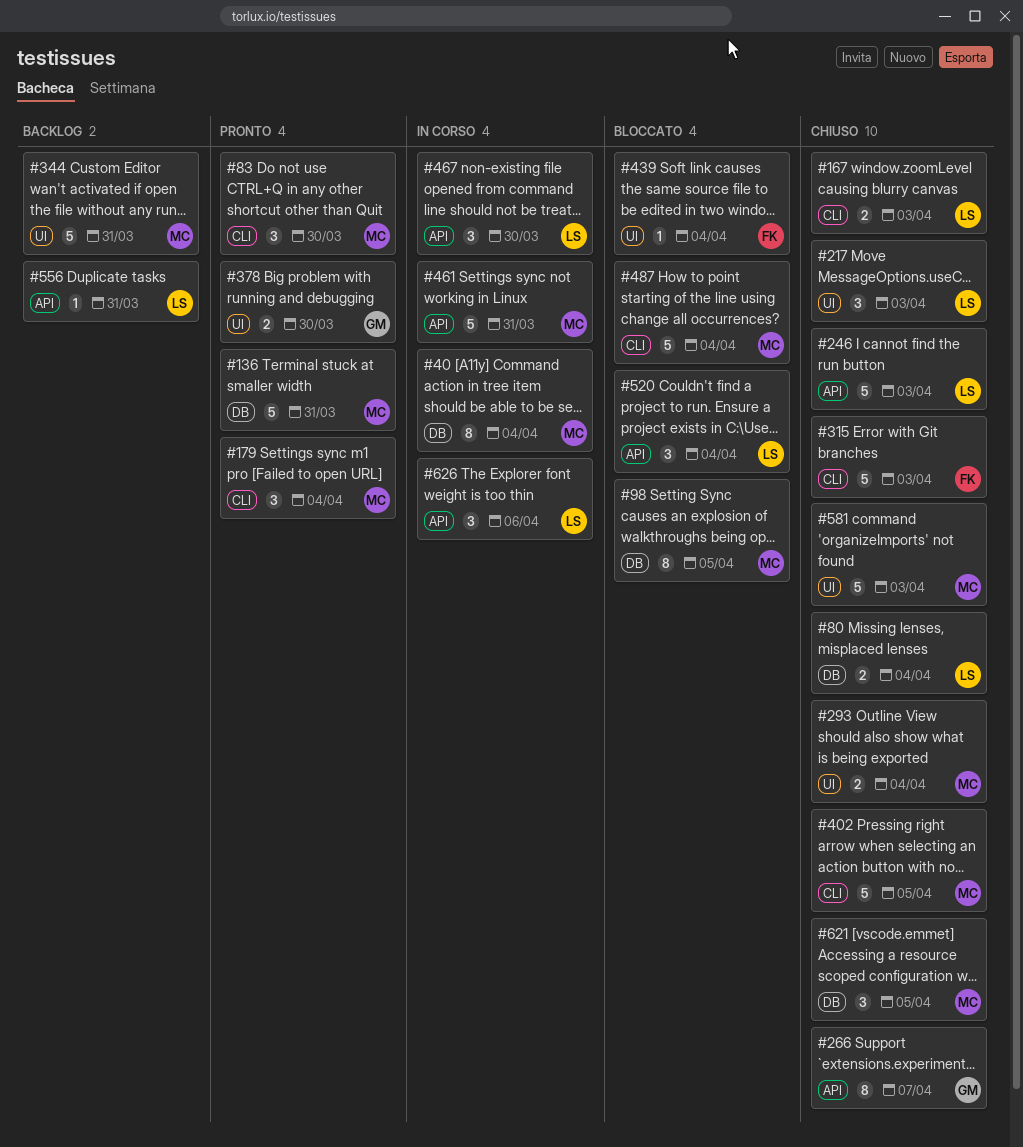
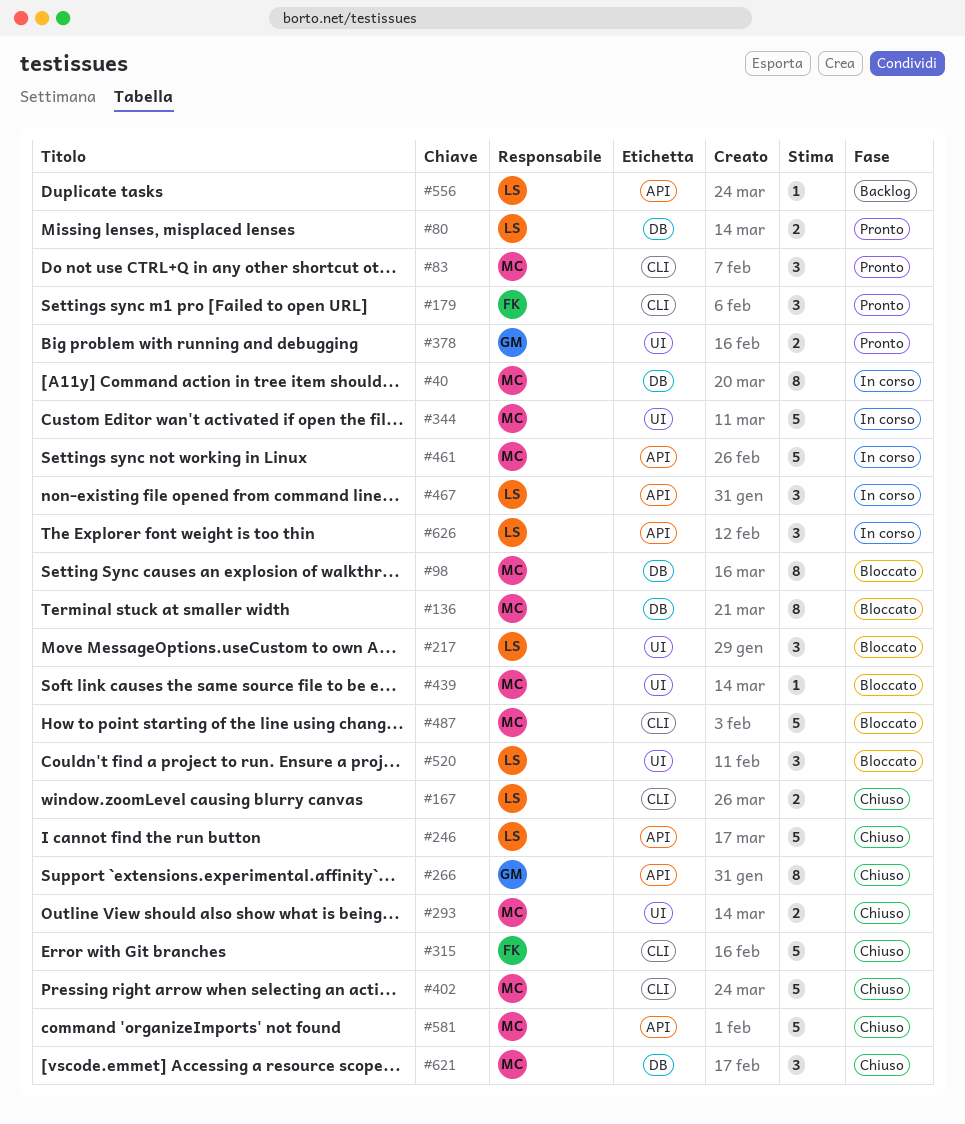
#80, status: Chiuso -> Pronto
#136, status: Pronto -> Bloccato
#136, estimate: 5 -> 8
#179, owner: MC -> FK
#217, status: Chiuso -> Bloccato
#344, status: Backlog -> In corso
#439, owner: FK -> MC
#520, label: API -> UI
#581, label: UI -> API

